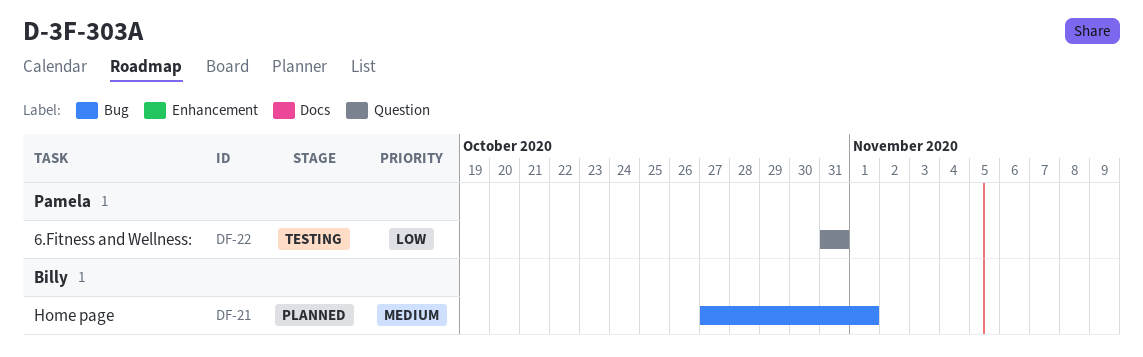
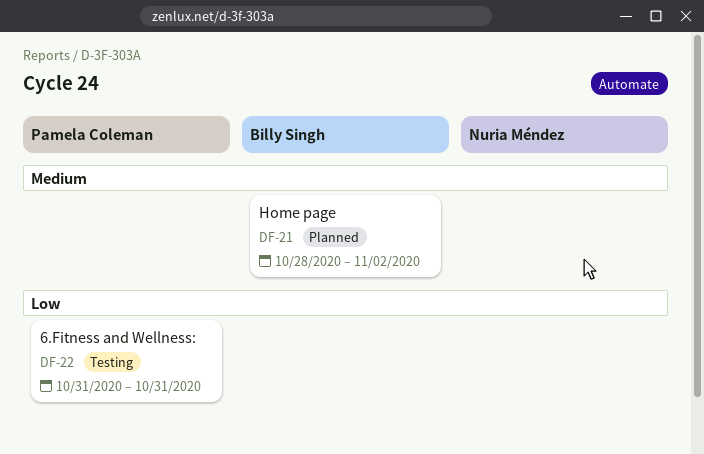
DF-21, start: Oct 27 -> Oct 28
DF-21, due: Nov 1 -> Nov 2

